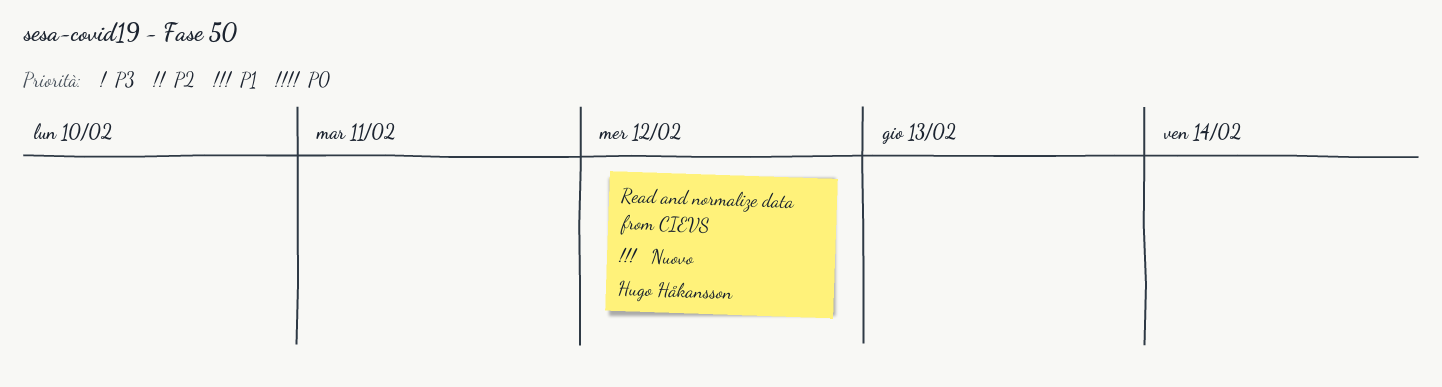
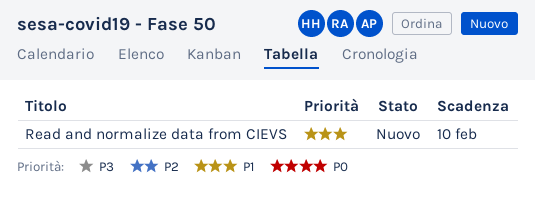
Read and normalize data from CIEVS, due: Feb 12 -> Feb 10

